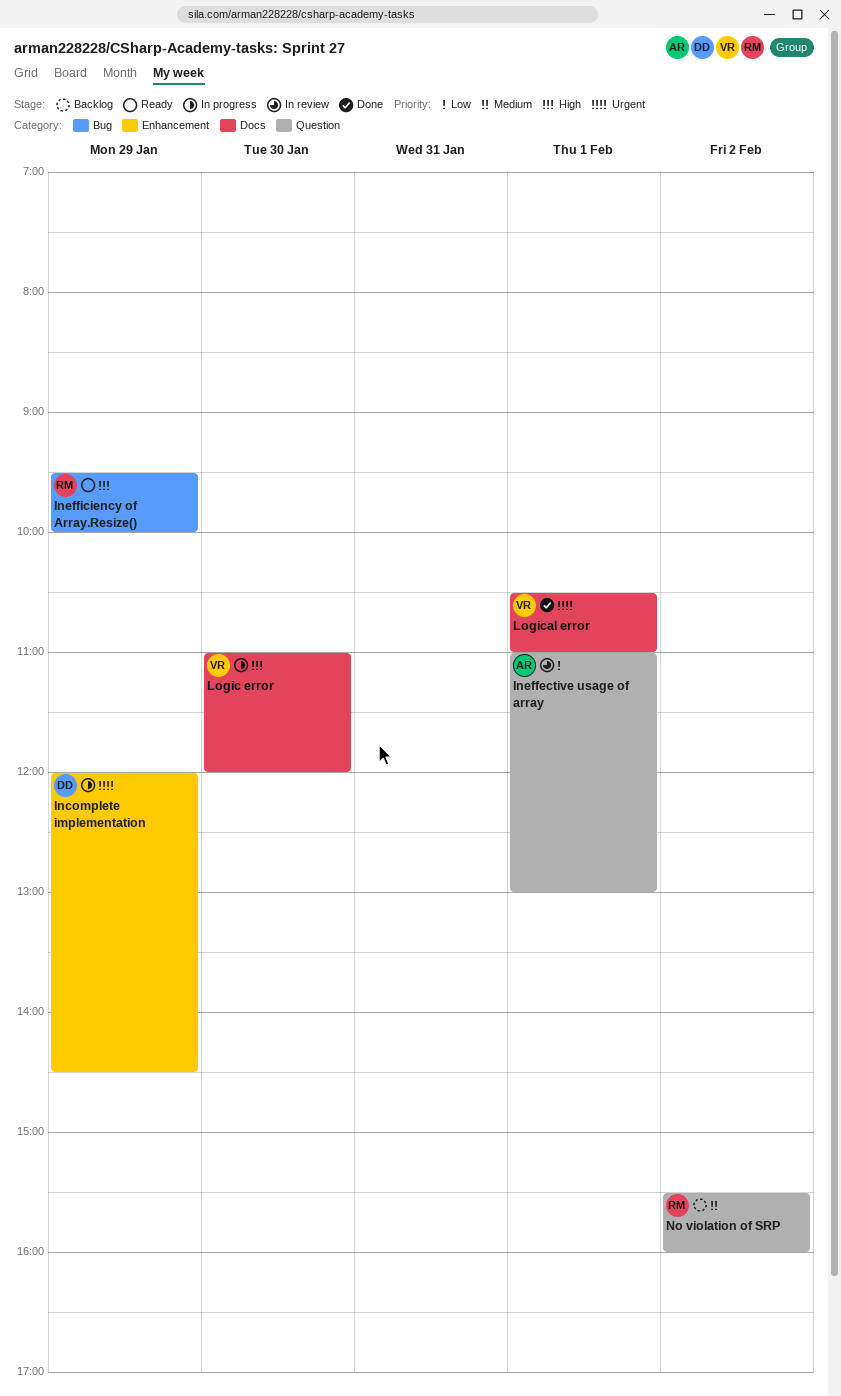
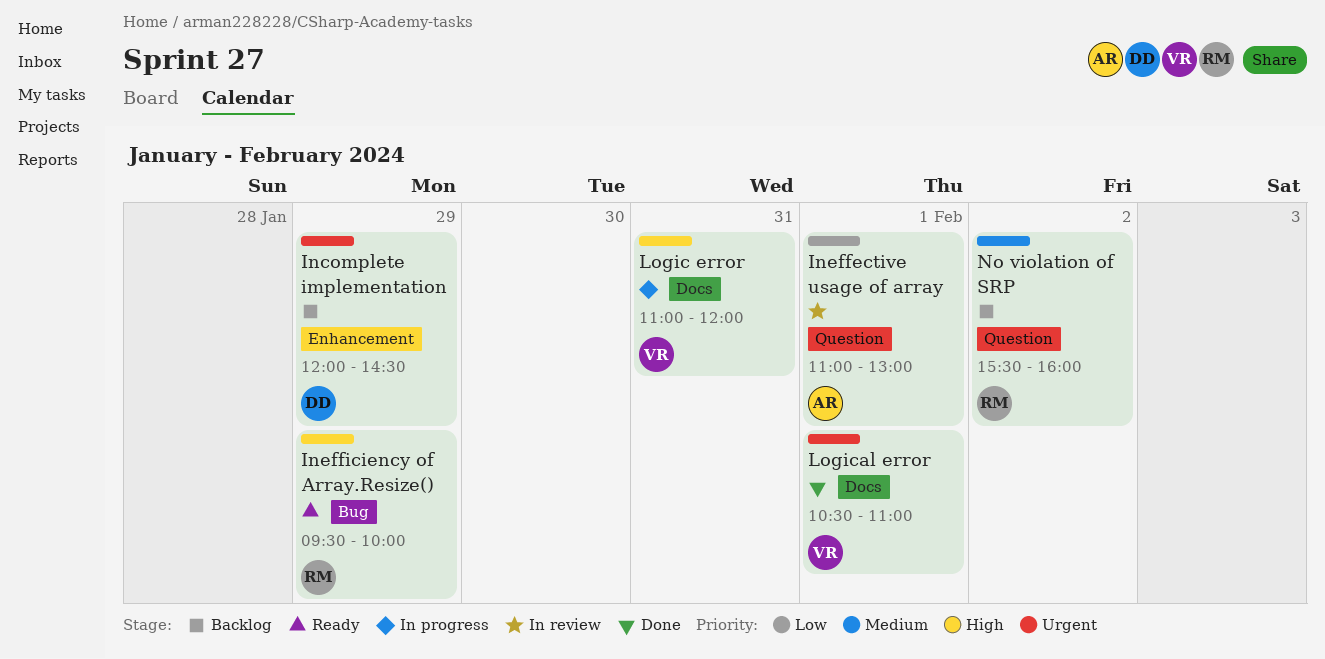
Incomplete implementation, status: In progress -> Backlog
Logic error, day: Jan 30 -> Jan 31

